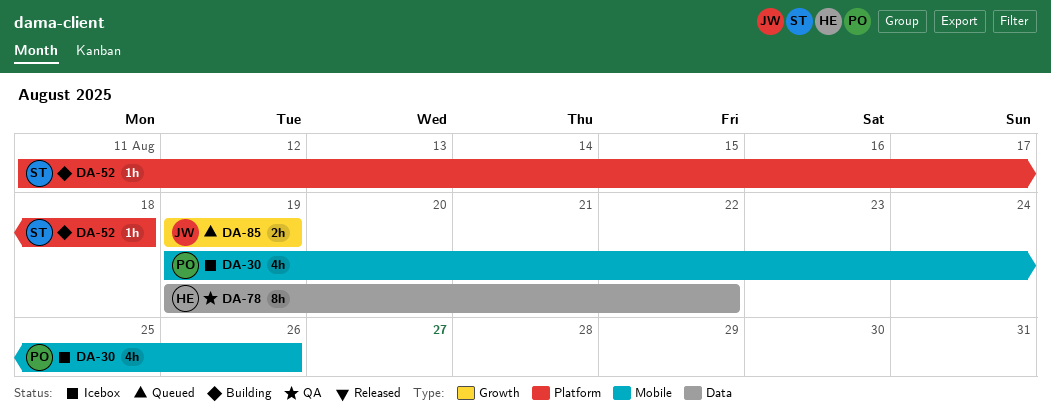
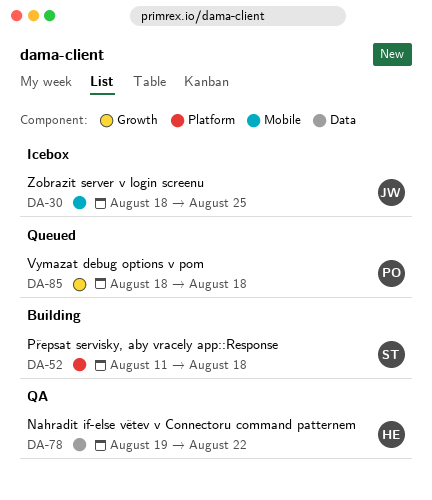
DA-30, owner: PO -> JW
DA-30, start: Aug 19 -> Aug 18
DA-30, due: Aug 26 -> Aug 25
DA-85, owner: JW -> PO
DA-85, start: Aug 19 -> Aug 18
DA-85, due: Aug 19 -> Aug 18

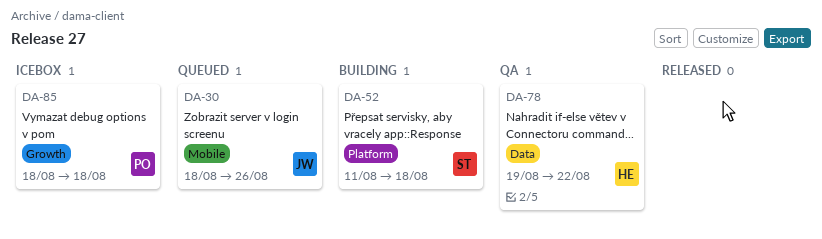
DA-30, status: Icebox -> Queued
DA-30, due: Aug 25 -> Aug 26
DA-85, status: Queued -> Icebox

